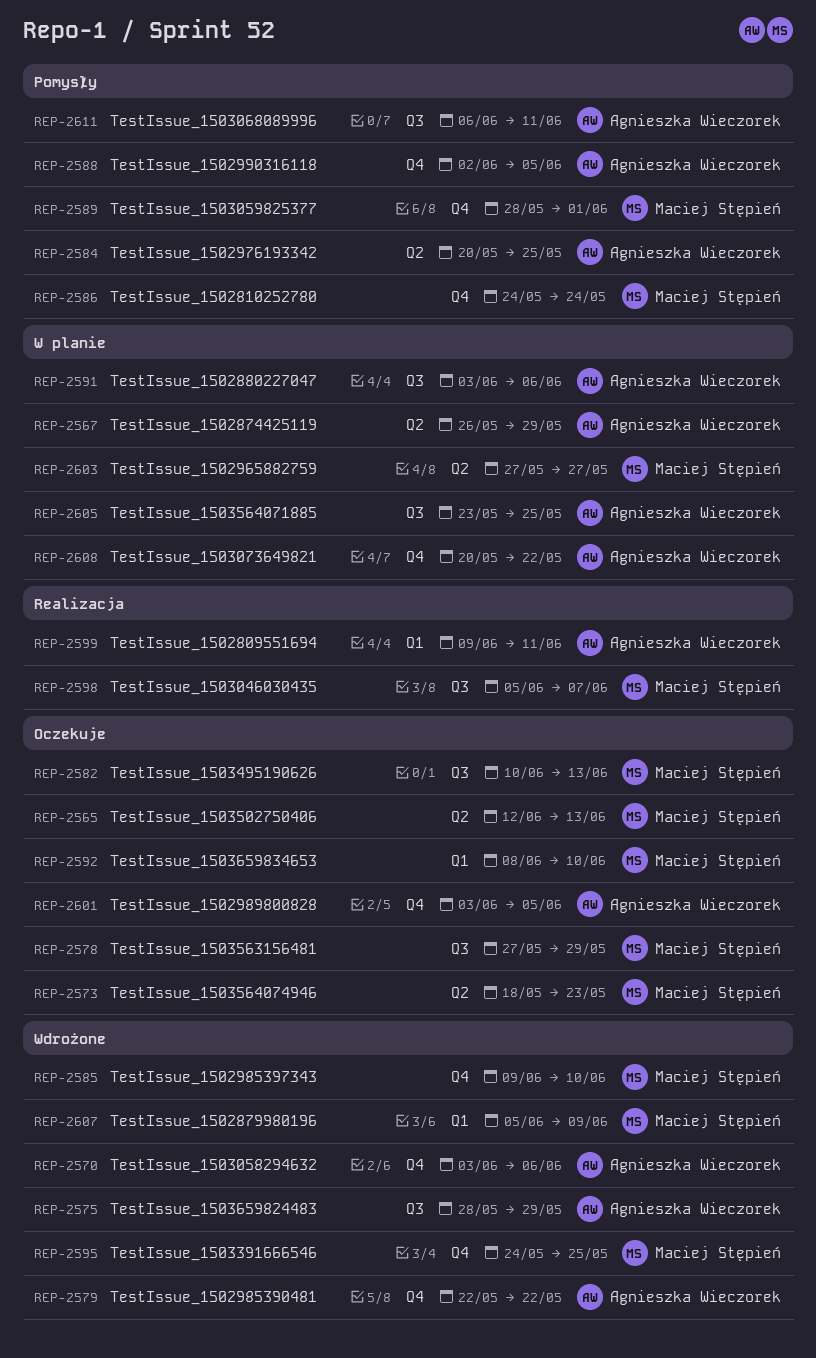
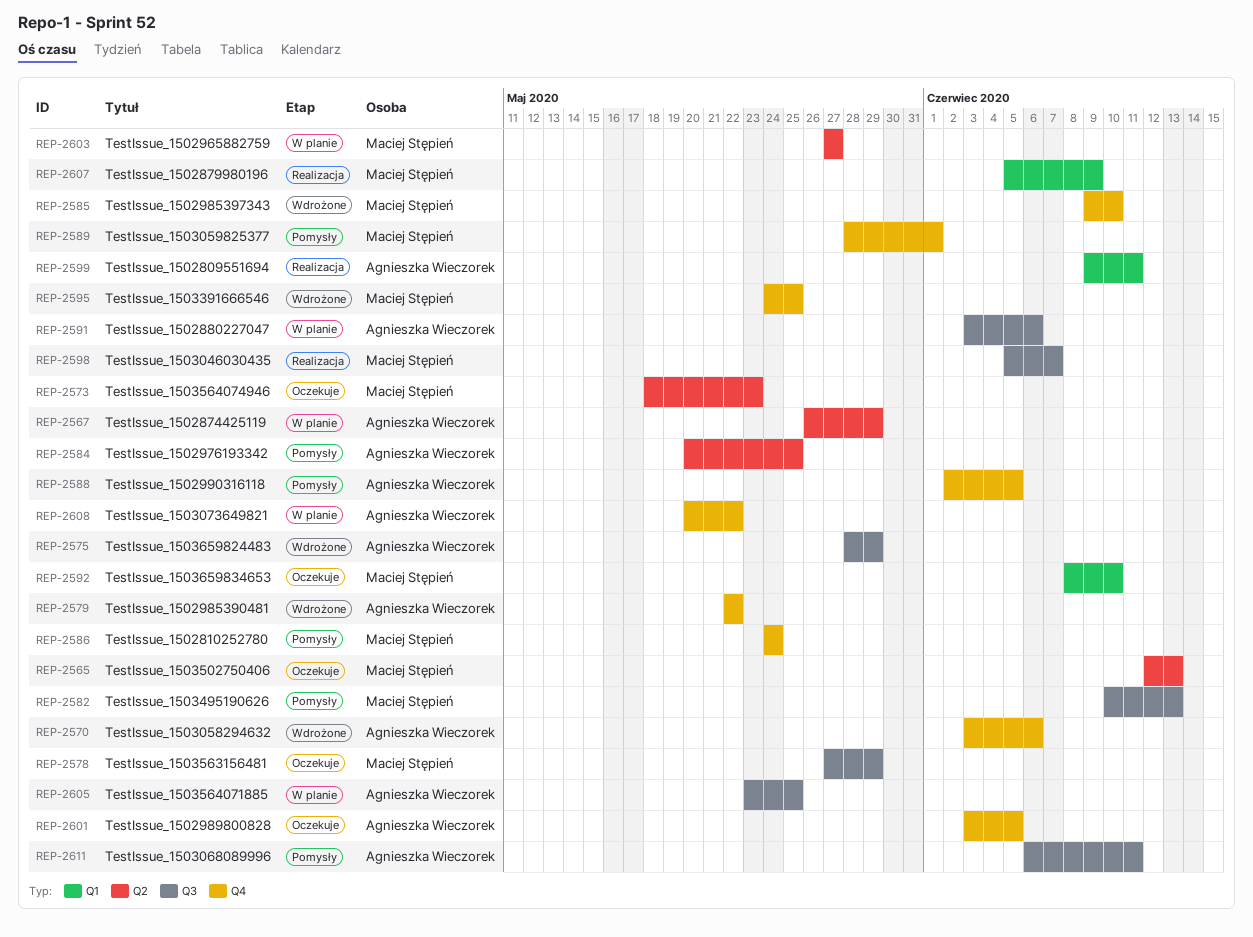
REP-2582, status: Oczekuje -> Pomysły
REP-2607, status: Wdrożone -> Realizacja

